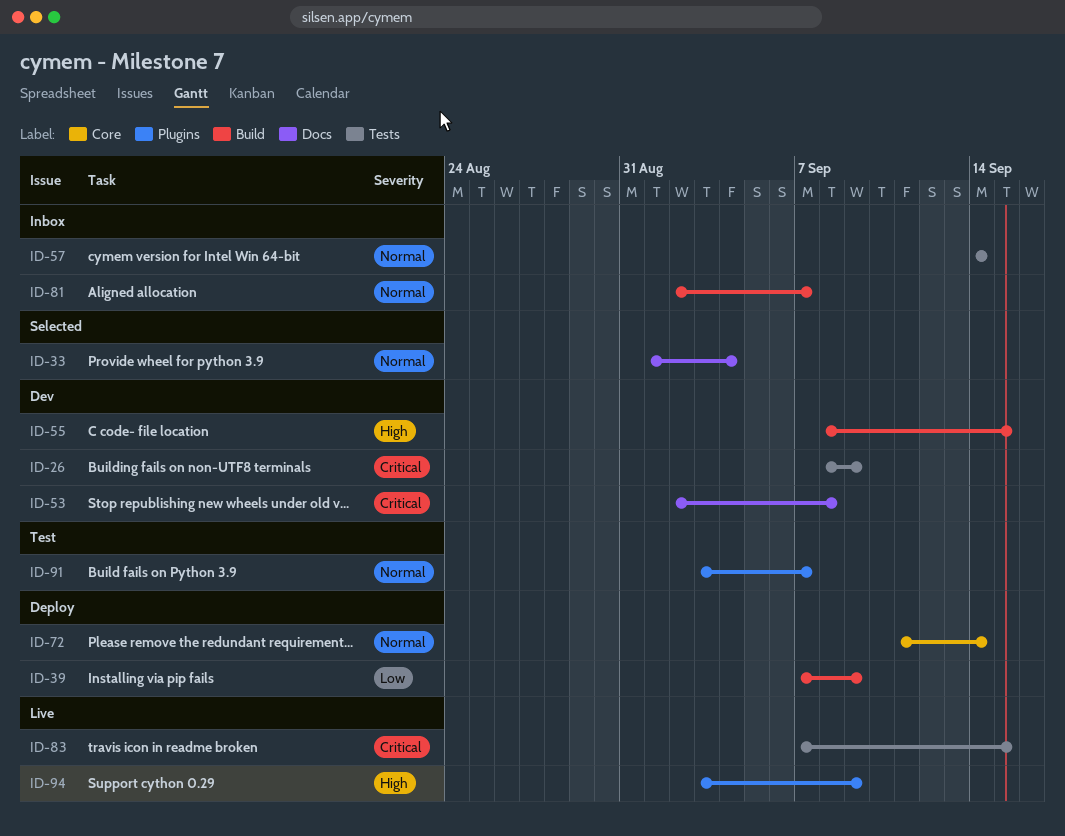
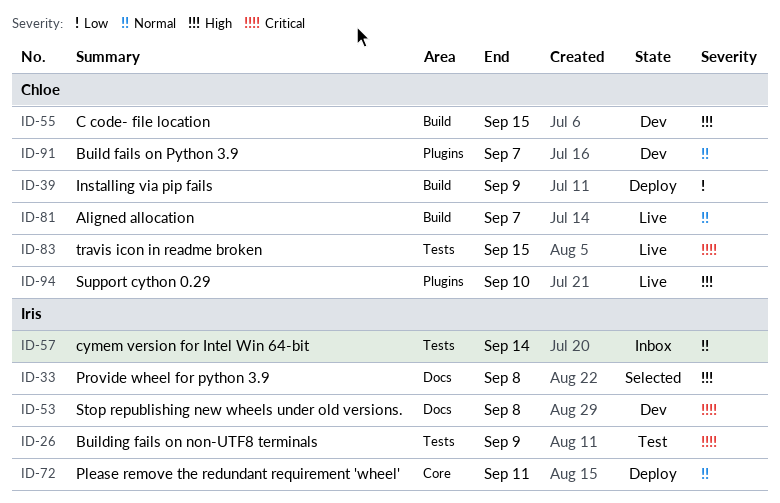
ID-26, status: Dev -> Test
ID-33, priority: Normal -> High
ID-33, due: Sep 4 -> Sep 8
ID-72, due: Sep 14 -> Sep 11
ID-81, status: Inbox -> Live
ID-91, status: Test -> Dev
ID-94, due: Sep 9 -> Sep 10

